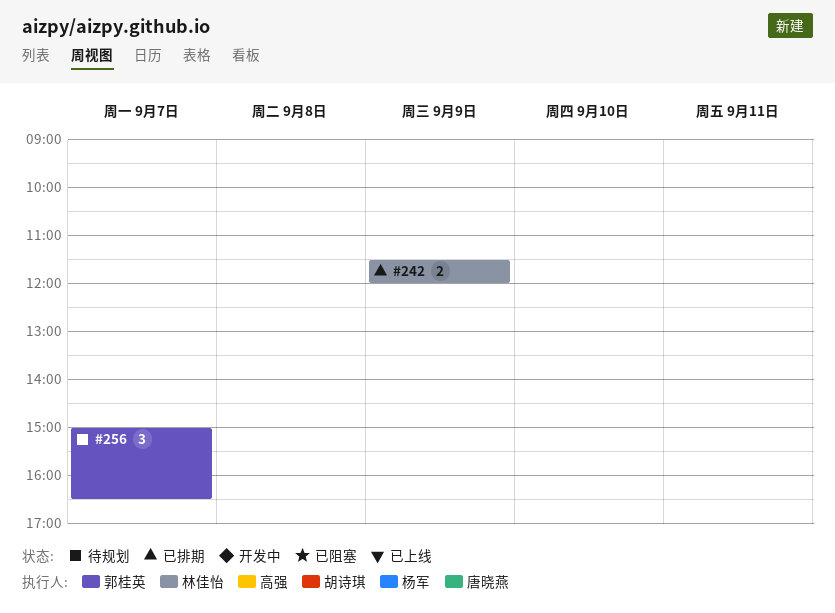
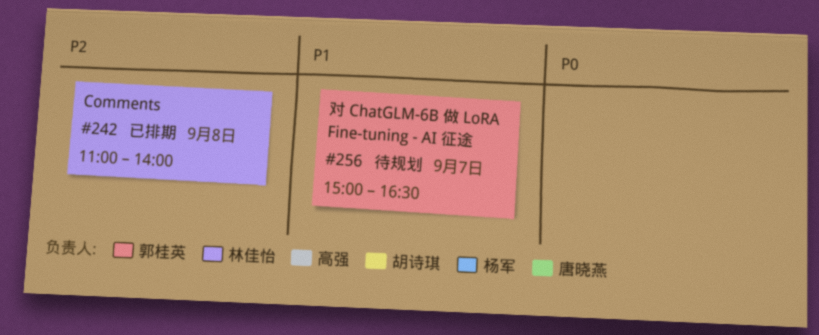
#242, day: Sep 9 -> Sep 8
#242, begins: 11:30 -> 11:00
#242, ends: 12:00 -> 14:00

